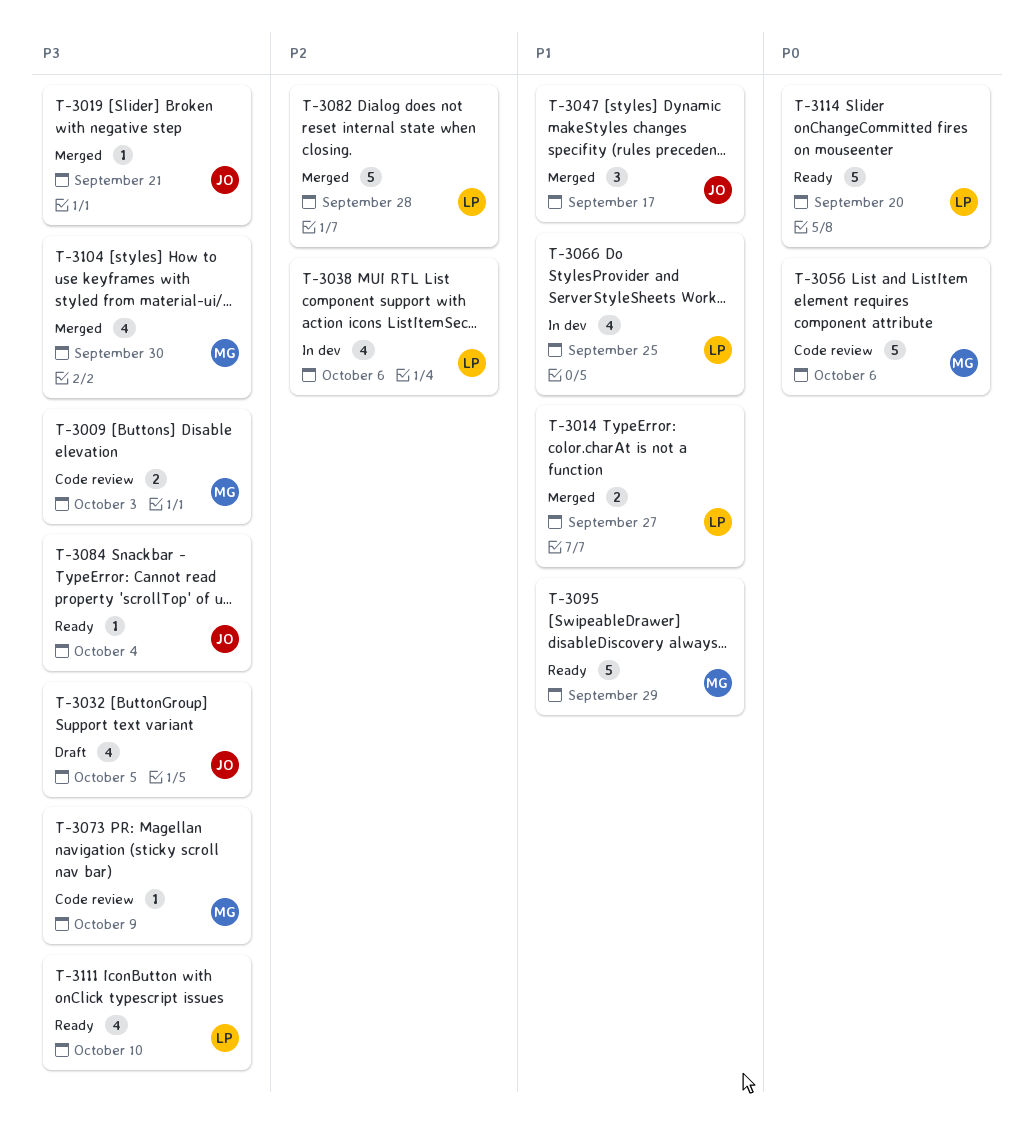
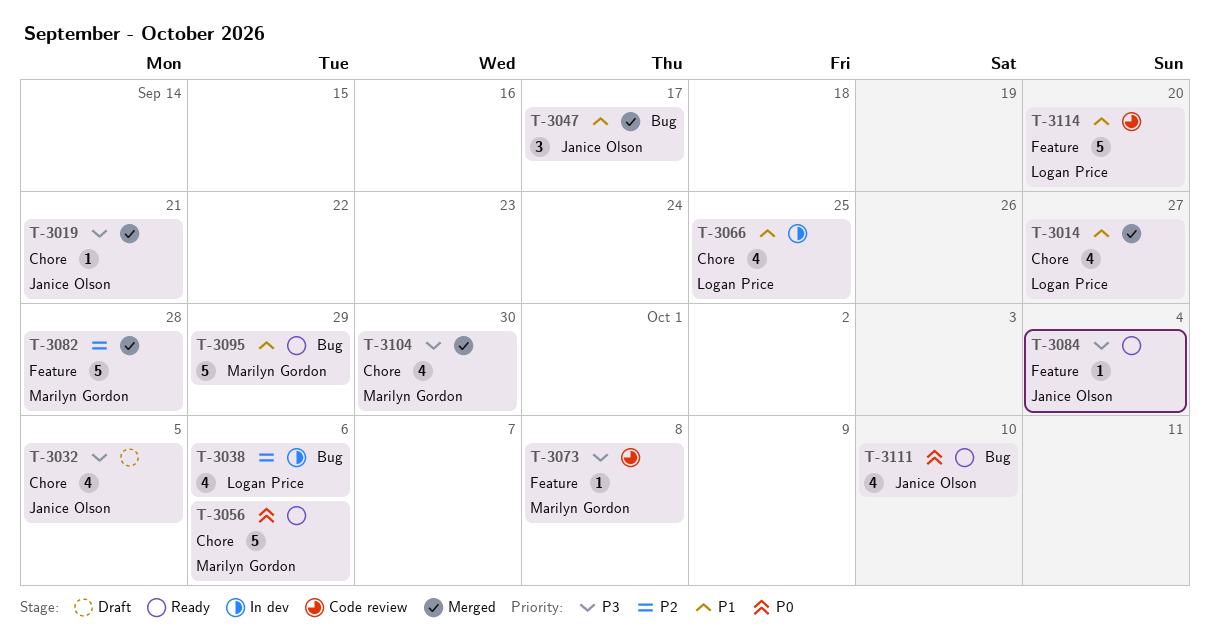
T-3009: present -> none
T-3014, estimate: 2 -> 4
T-3056, status: Code review -> Ready
T-3073, due: Oct 9 -> Oct 8
T-3082, owner: Logan Price -> Marilyn Gordon
T-3111, owner: Logan Price -> Janice Olson
T-3111, priority: P3 -> P0
T-3114, status: Ready -> Code review
T-3114, priority: P0 -> P1

